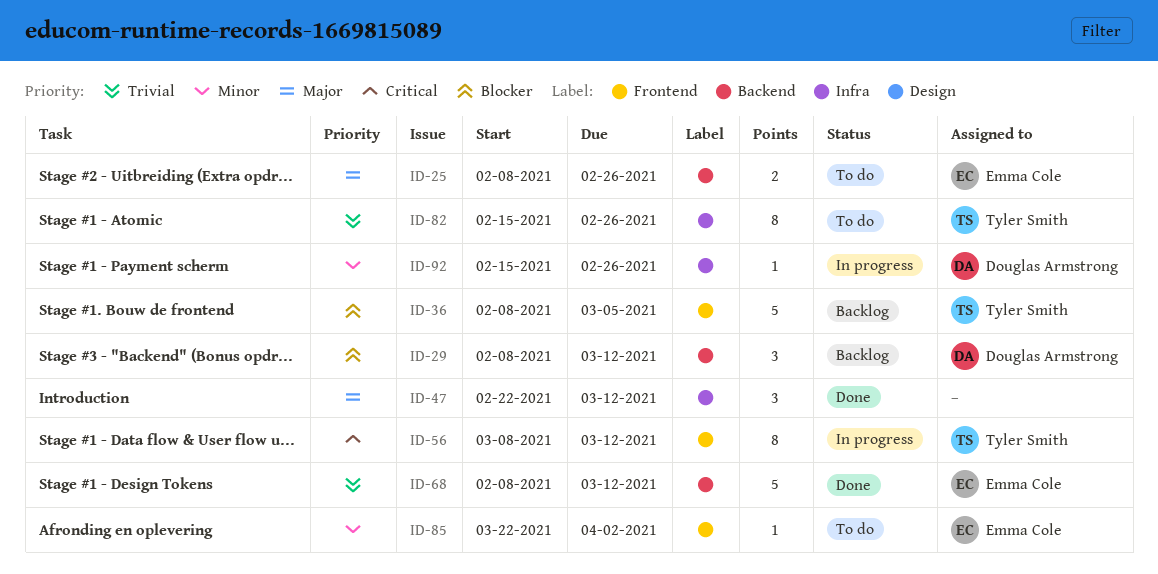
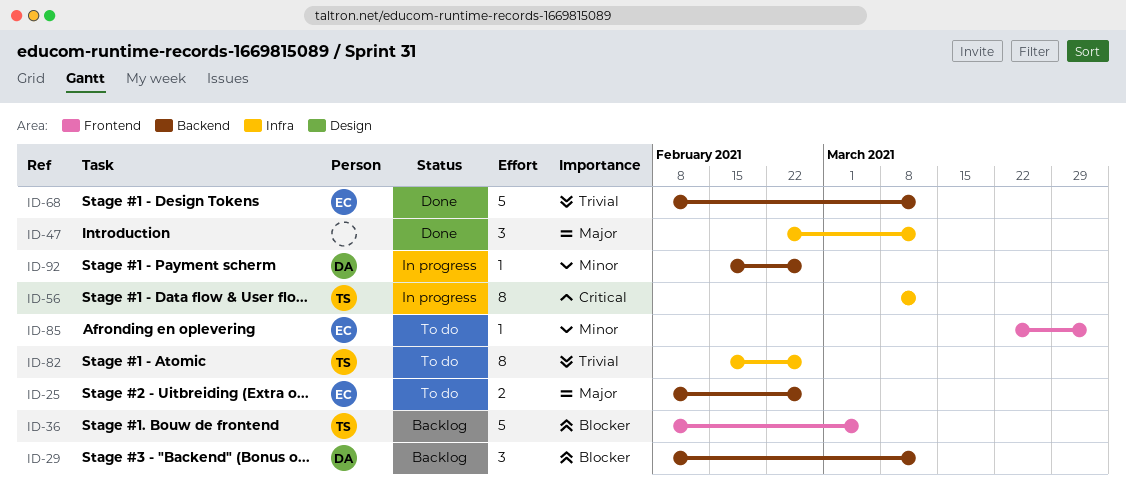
ID-56, label: Frontend -> Infra
ID-92, label: Infra -> Backend

